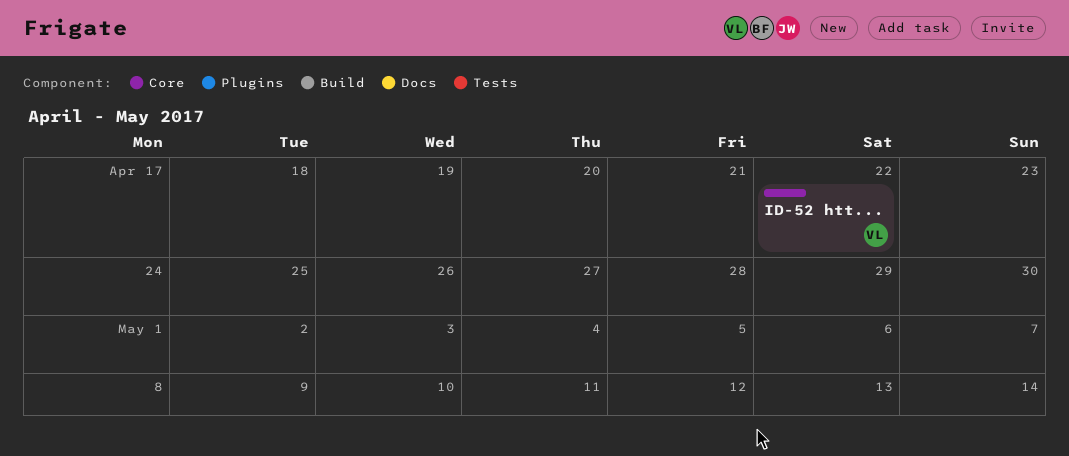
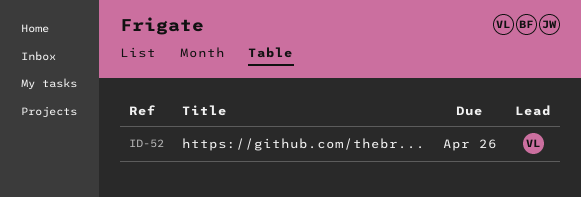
ID-52, due: Apr 22 -> Apr 26

